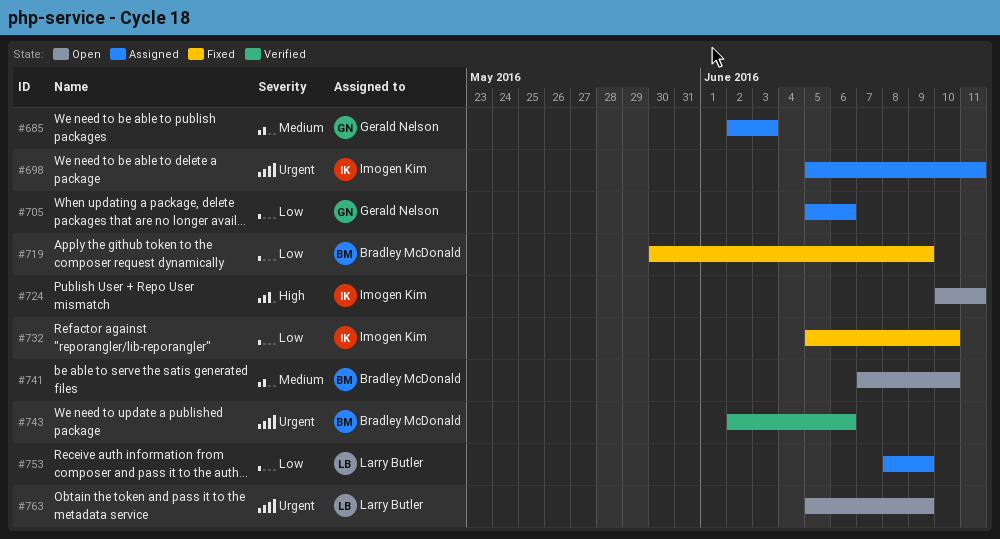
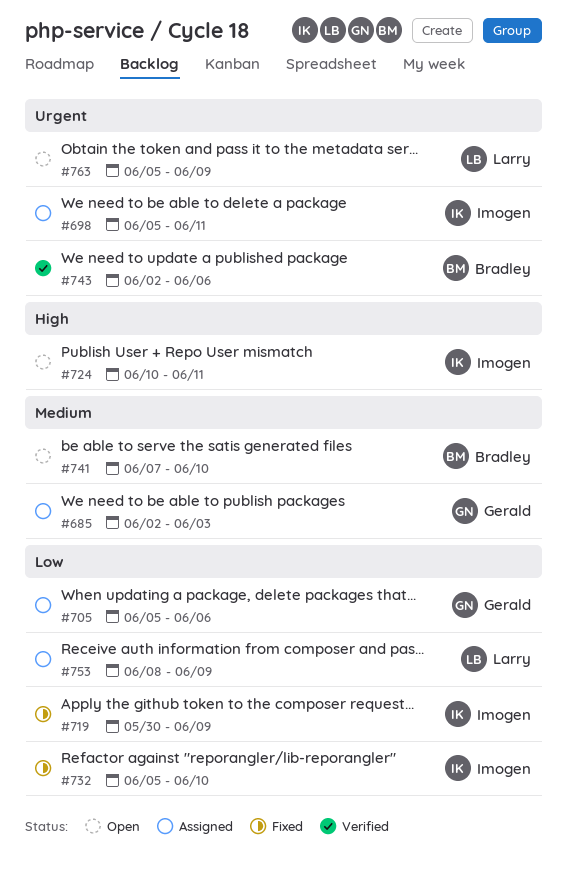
#719, owner: Bradley McDonald -> Imogen Kim

